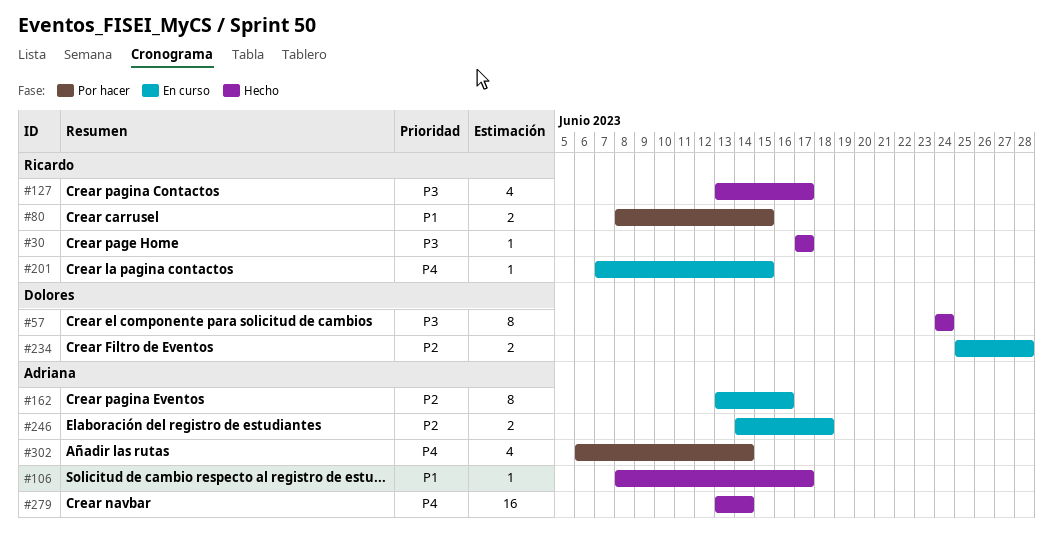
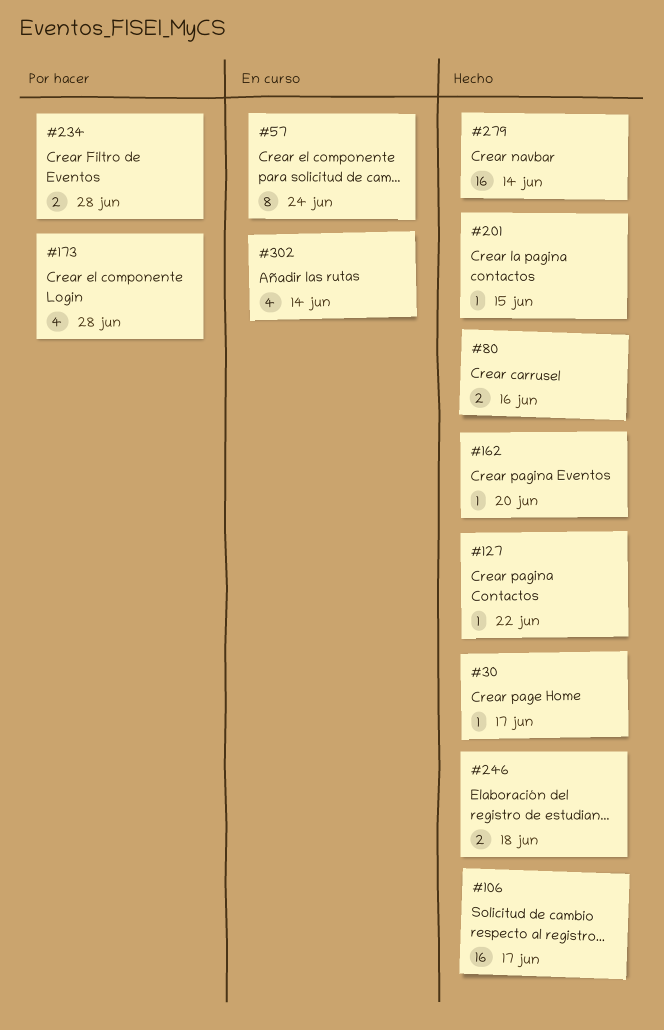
#57, status: Hecho -> En curso
#80, status: Por hacer -> Hecho
#80, due: Jun 15 -> Jun 16
#106, estimate: 1 -> 16
#127, estimate: 4 -> 1
#127, due: Jun 17 -> Jun 22
#162, status: En curso -> Hecho
#162, estimate: 8 -> 1
#162, due: Jun 16 -> Jun 20
#173: none -> present
#201, status: En curso -> Hecho
#234, status: En curso -> Por hacer
#246, status: En curso -> Hecho
#302, status: Por hacer -> En curso

